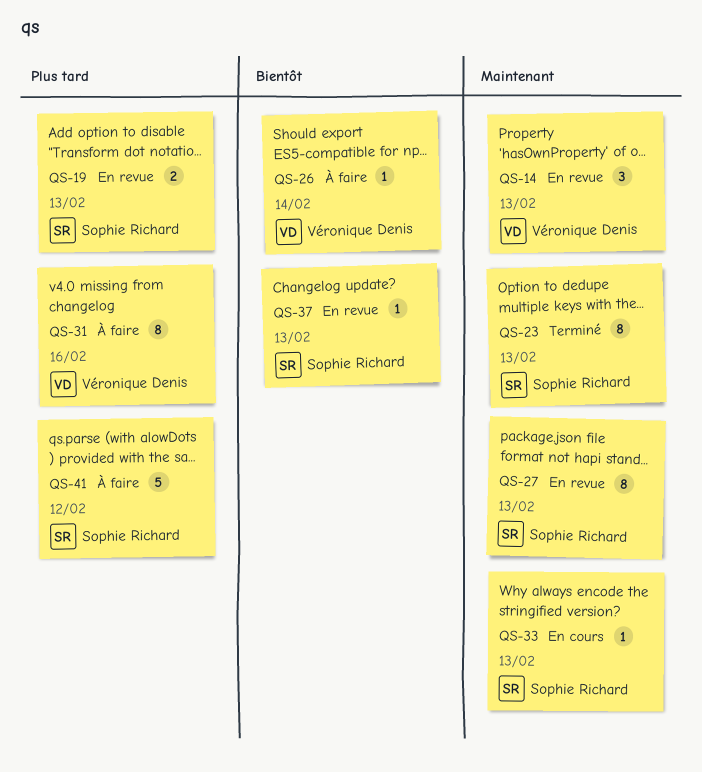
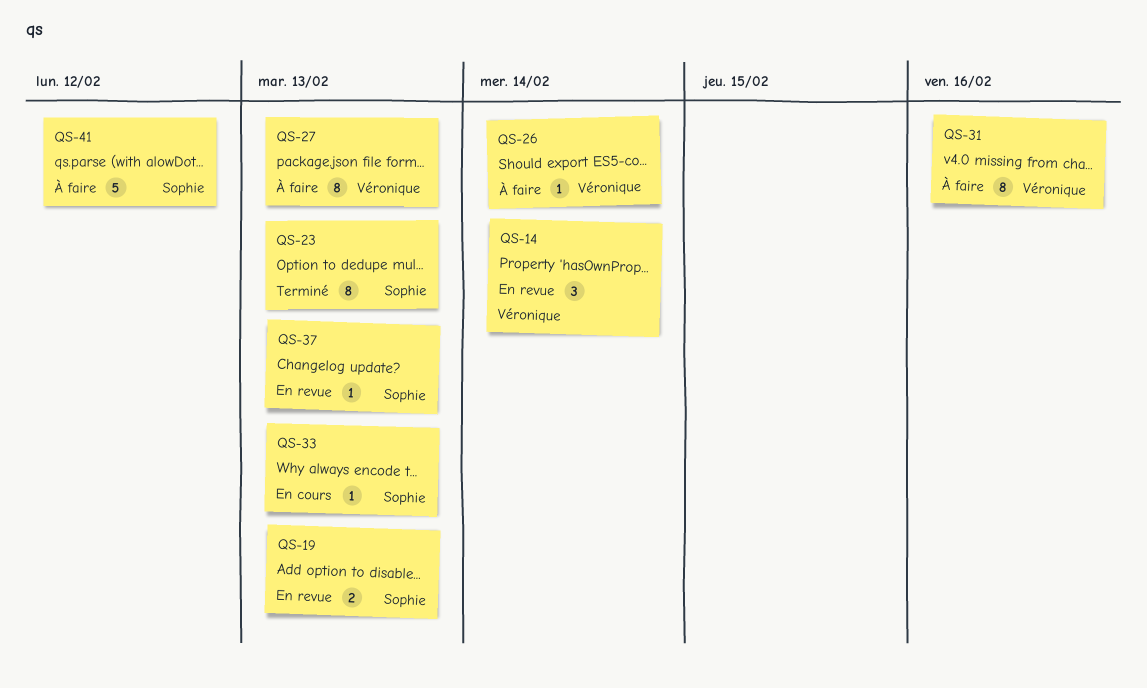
QS-14, due: Feb 13 -> Feb 14
QS-27, status: En revue -> À faire
QS-27, owner: Sophie Richard -> Véronique Denis

